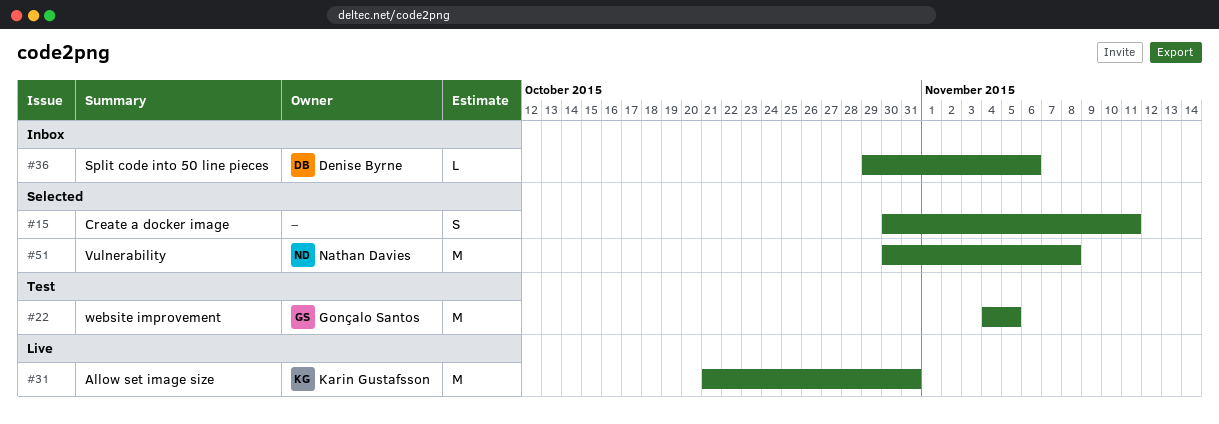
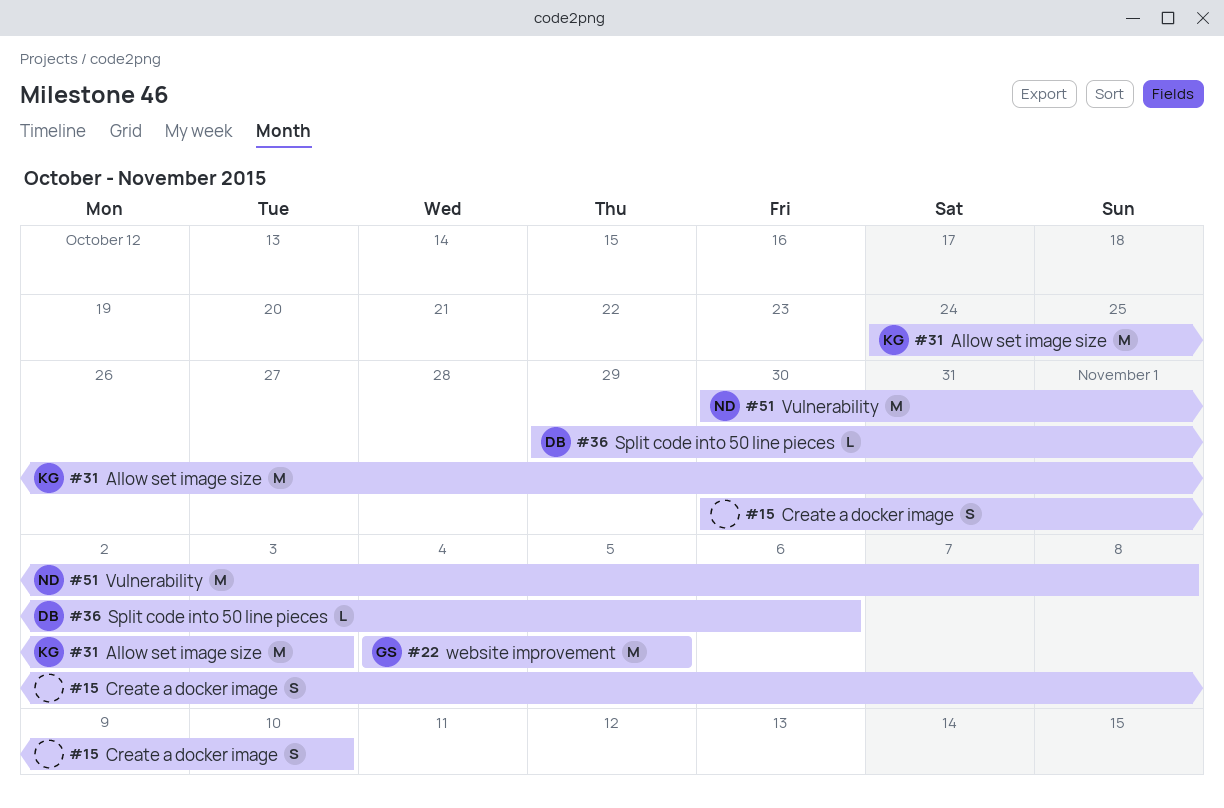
#15, due: Nov 11 -> Nov 10
#31, start: Oct 21 -> Oct 24
#31, due: Oct 31 -> Nov 3

